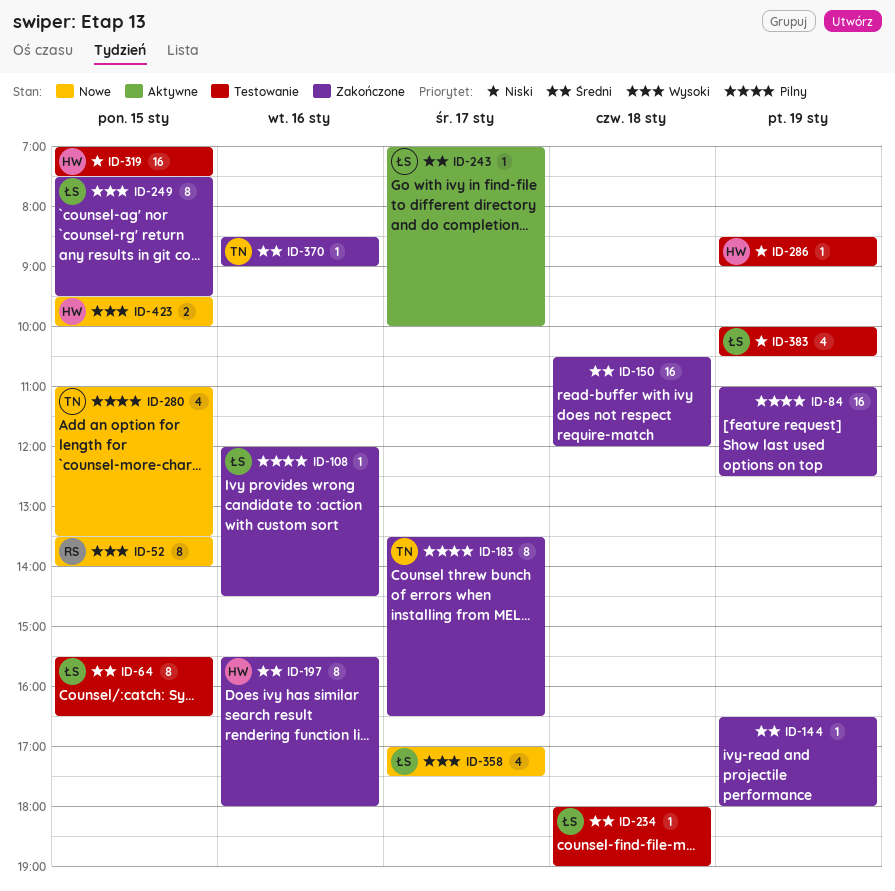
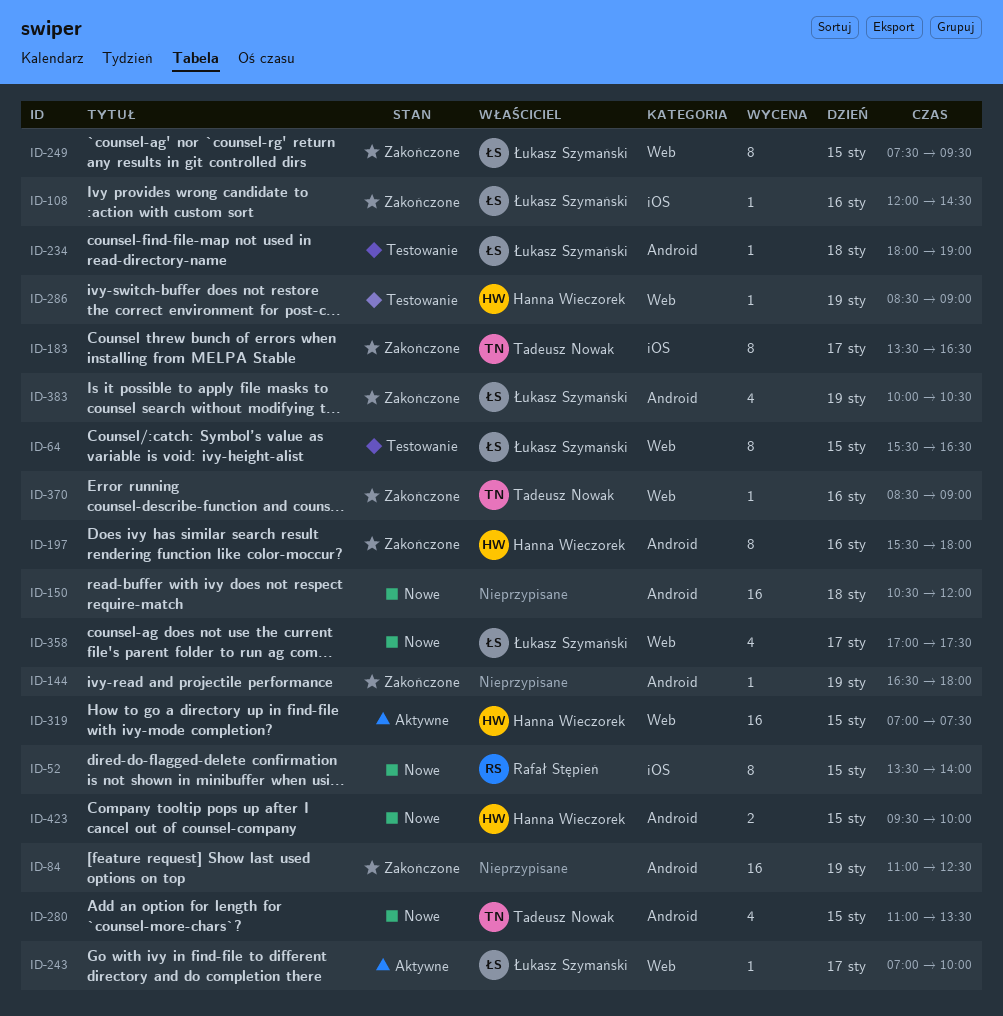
ID-150, status: Zakończone -> Nowe
ID-319, status: Testowanie -> Aktywne
ID-383, status: Testowanie -> Zakończone

